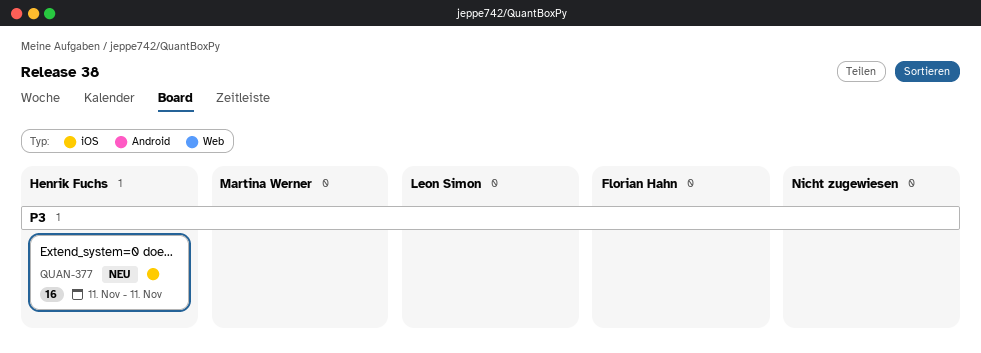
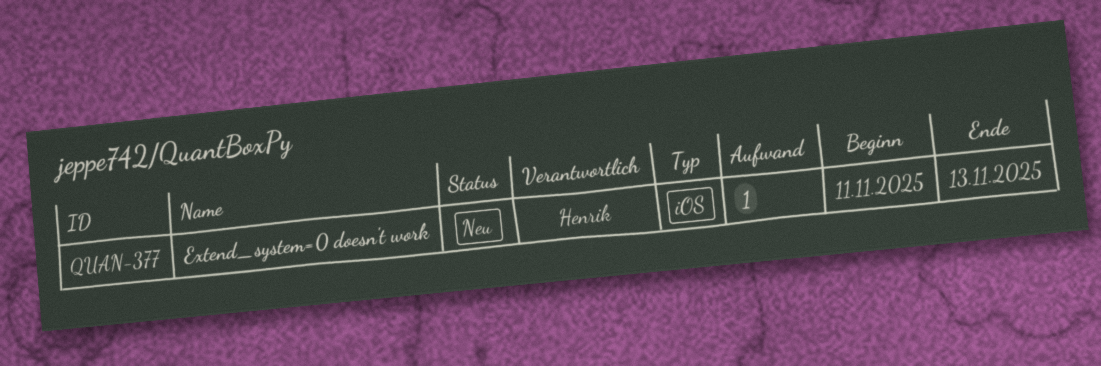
QUAN-377, estimate: 16 -> 1
QUAN-377, due: Nov 11 -> Nov 13

